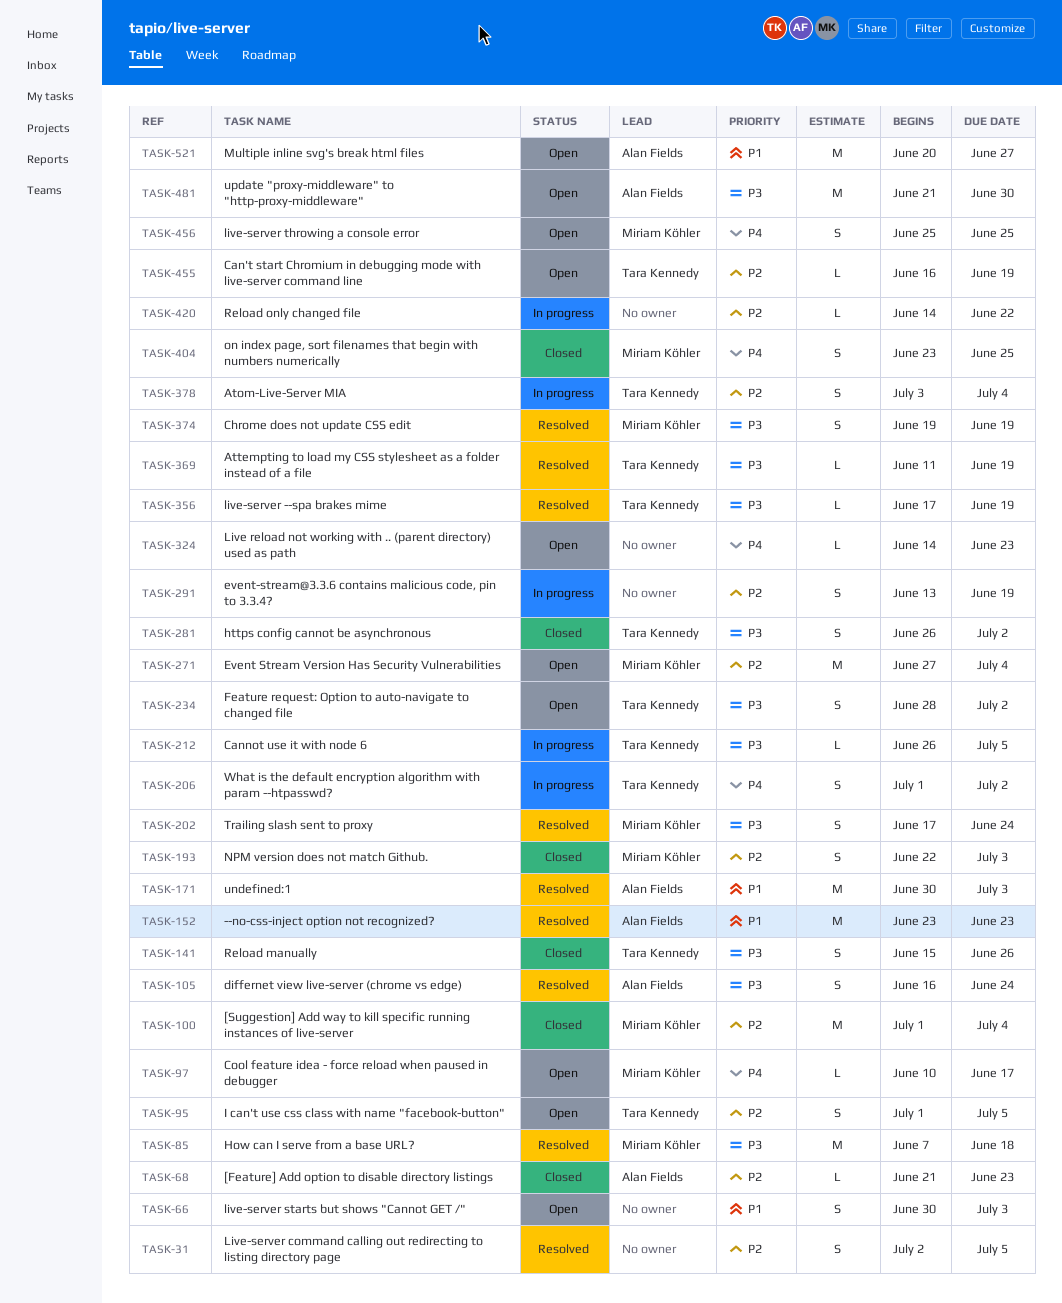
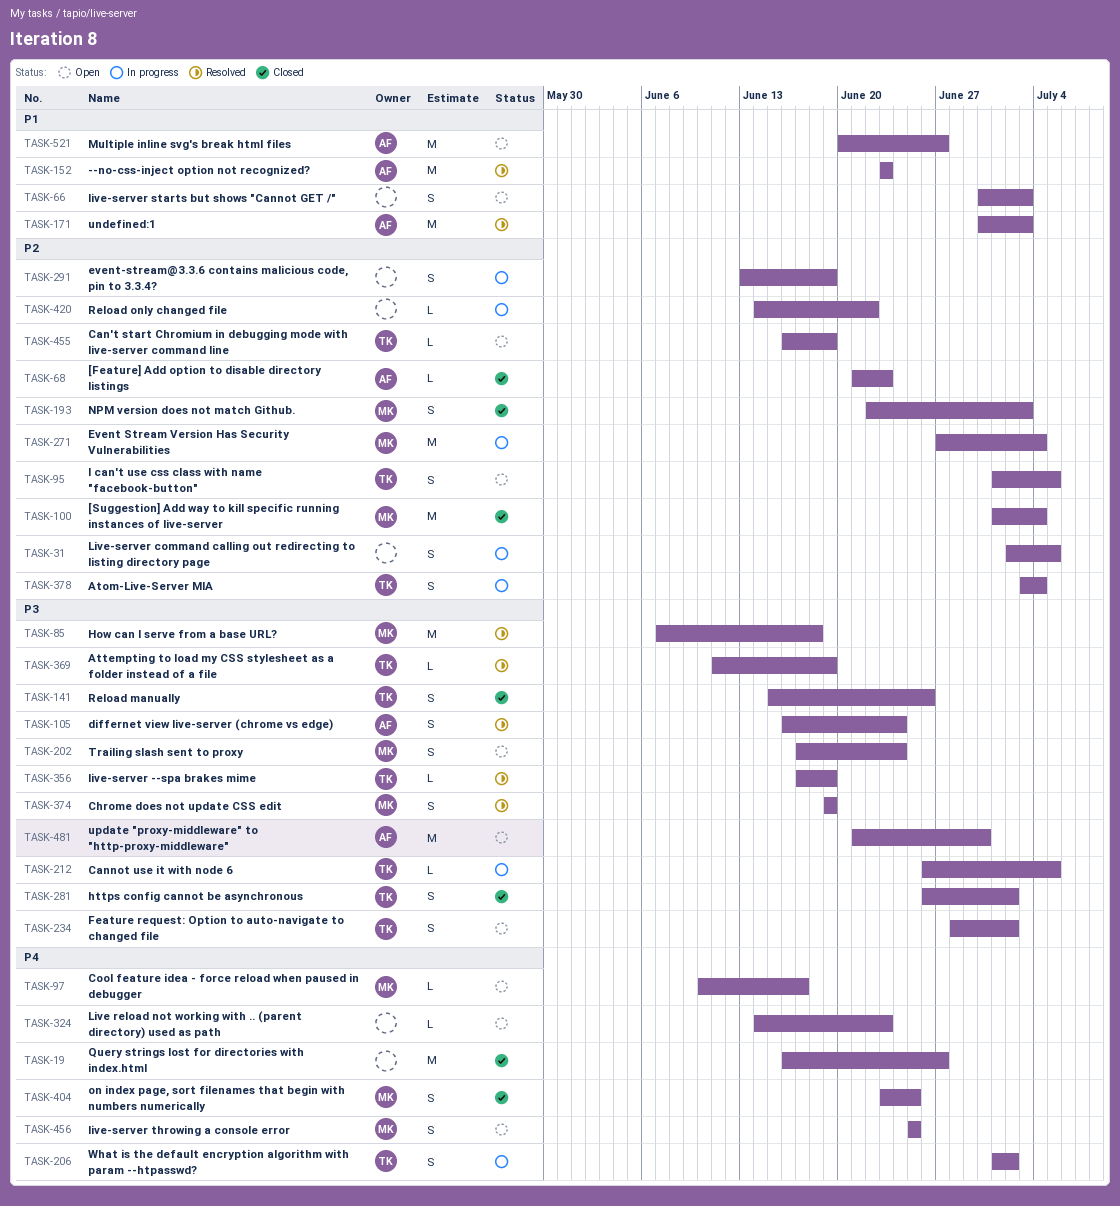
TASK-19: none -> present
TASK-31, status: Resolved -> In progress
TASK-202, status: Resolved -> Open
TASK-271, status: Open -> In progress

